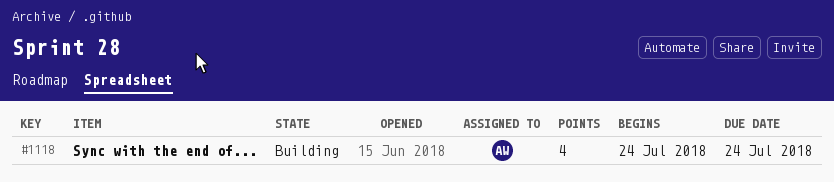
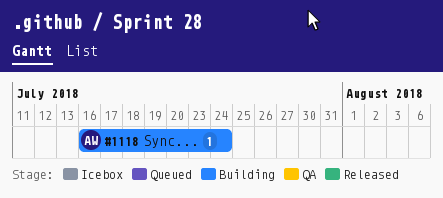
#1118, estimate: 4 -> 1
#1118, start: Jul 24 -> Jul 16

